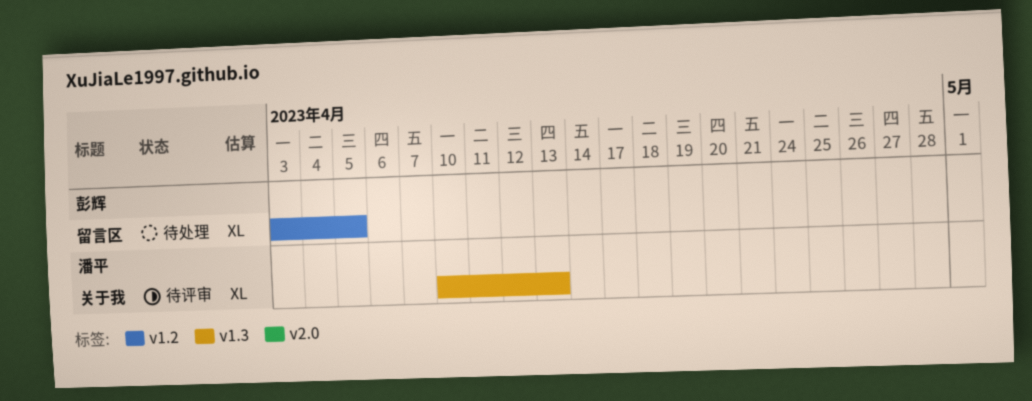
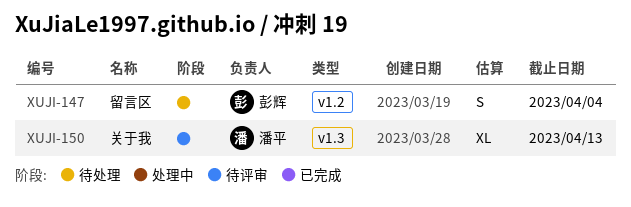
留言区, estimate: XL -> S
留言区, due: Apr 5 -> Apr 4

